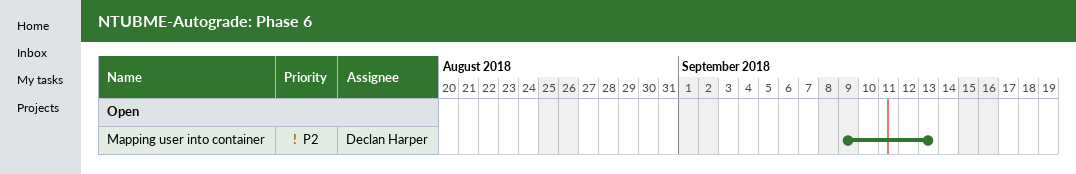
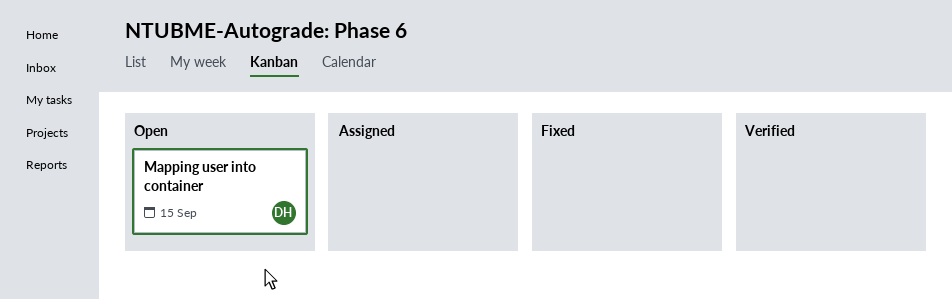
Mapping user into container, due: Sep 13 -> Sep 15

